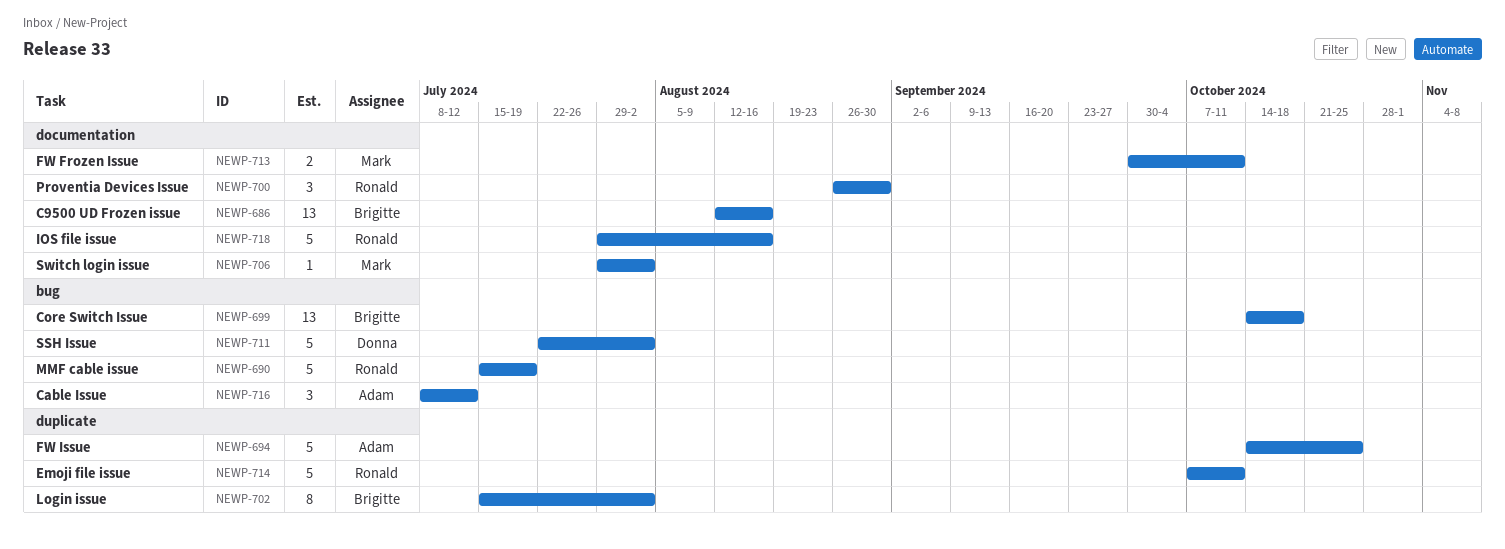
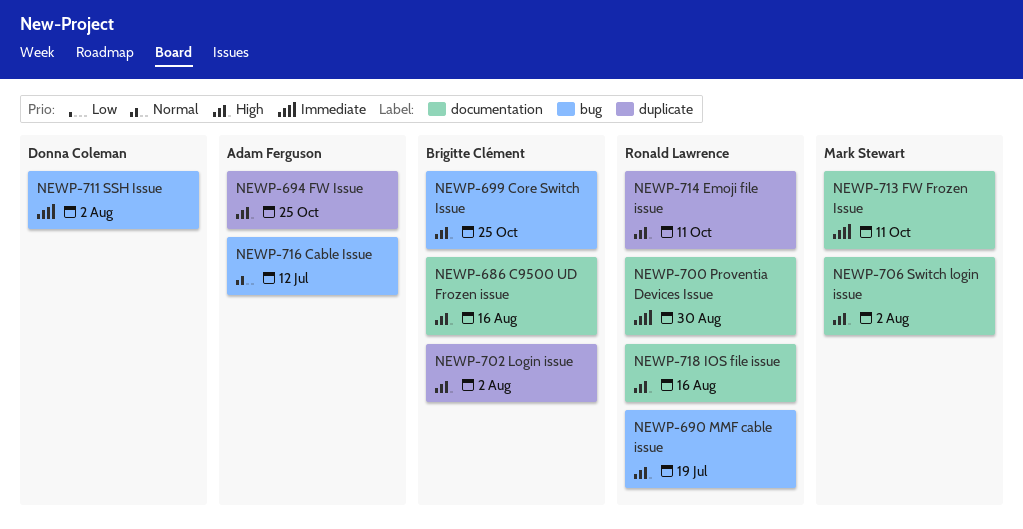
NEWP-699, due: Oct 18 -> Oct 25

